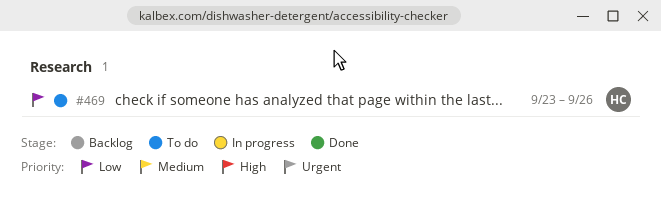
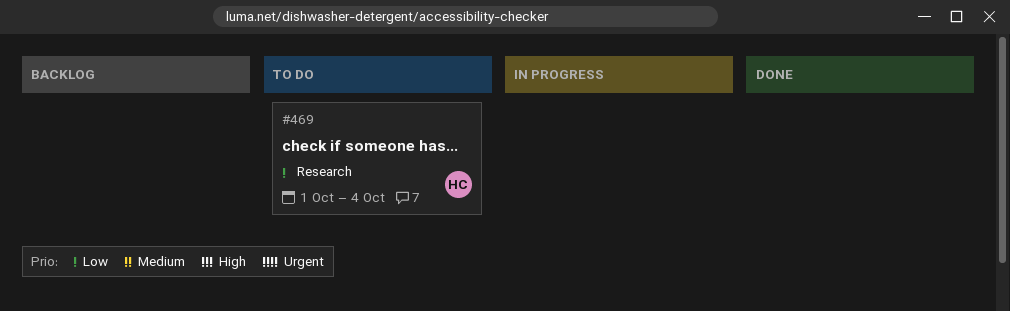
#469, start: Sep 23 -> Oct 1
#469, due: Sep 26 -> Oct 4

